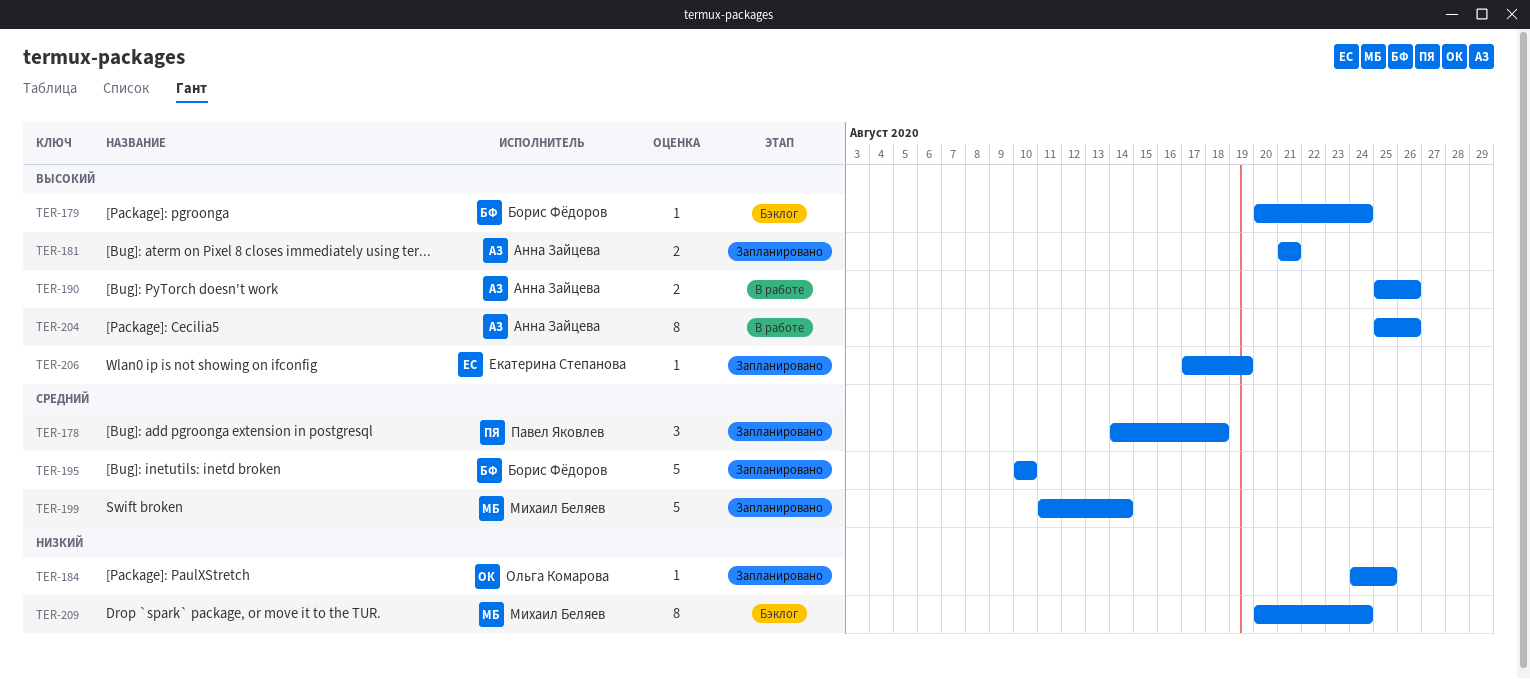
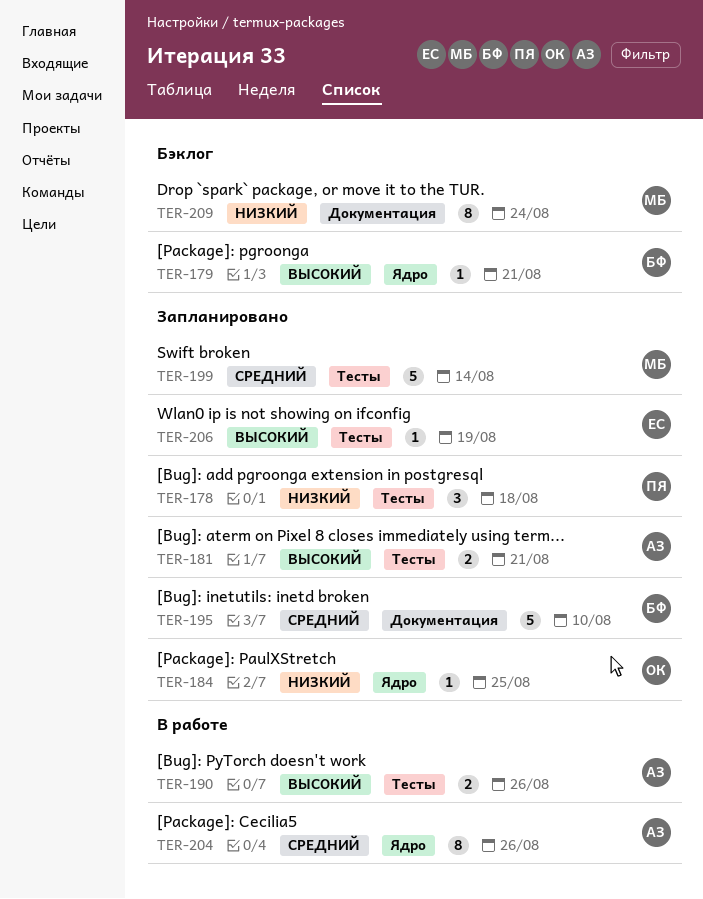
TER-178, priority: Средний -> Низкий
TER-179, due: Aug 24 -> Aug 21
TER-204, priority: Высокий -> Средний

